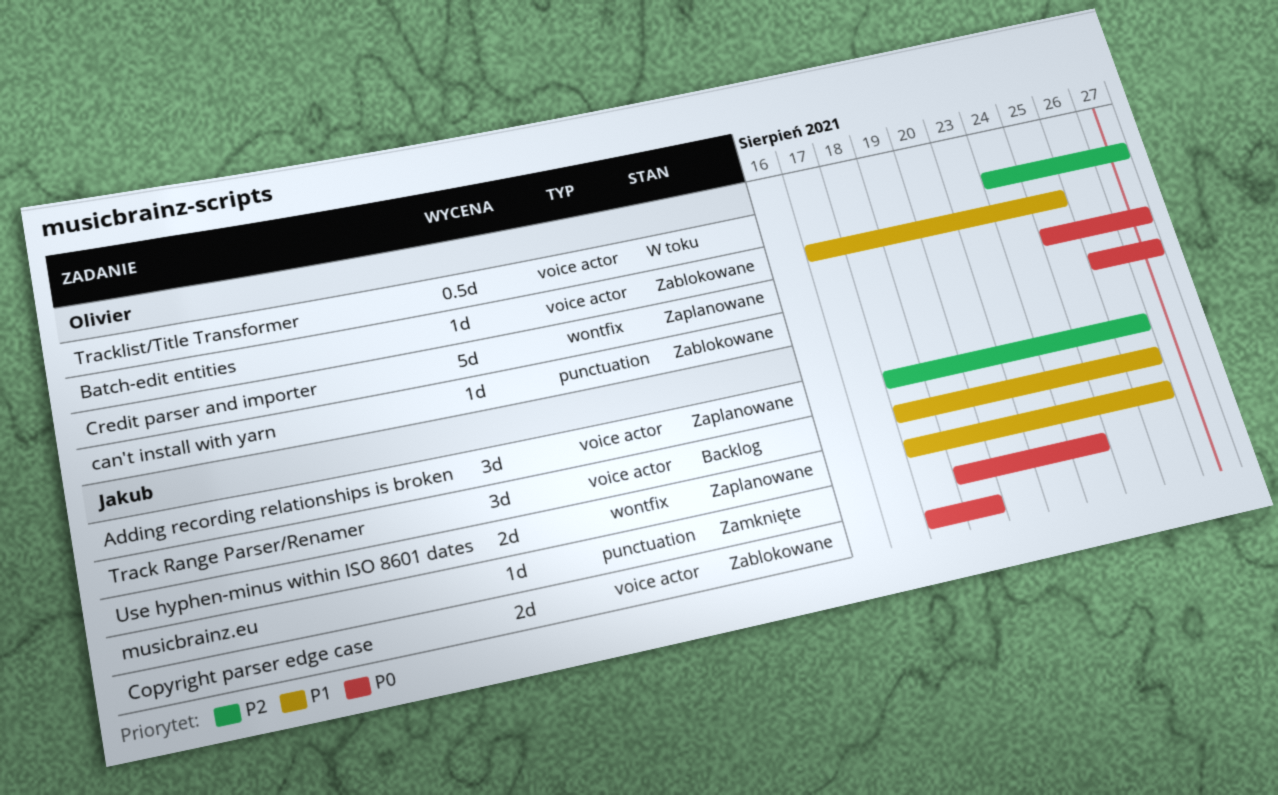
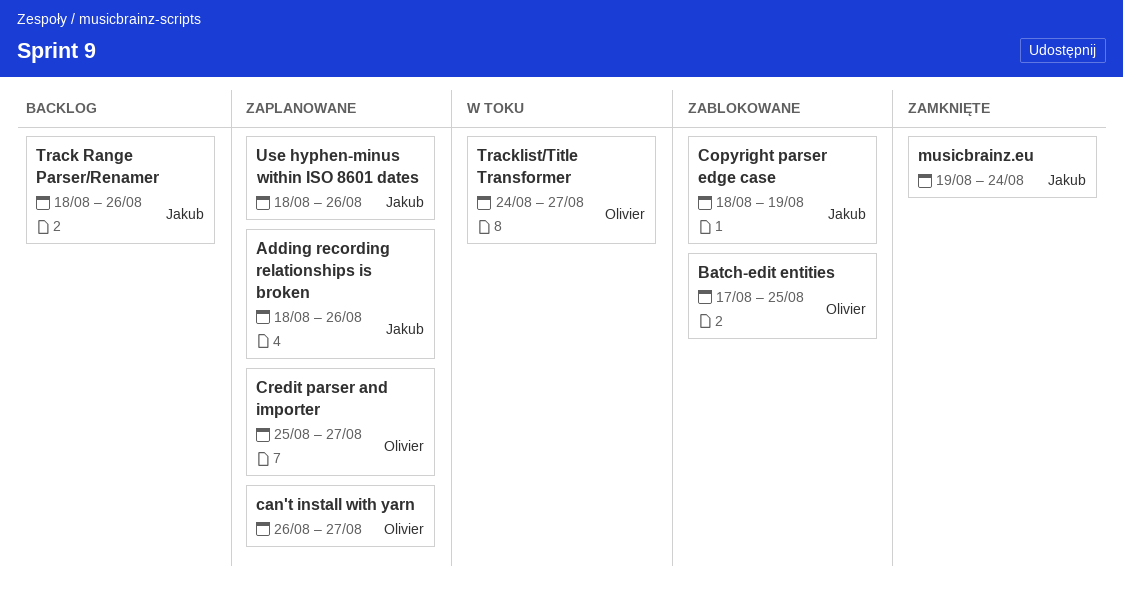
can't install with yarn, status: Zablokowane -> Zaplanowane

